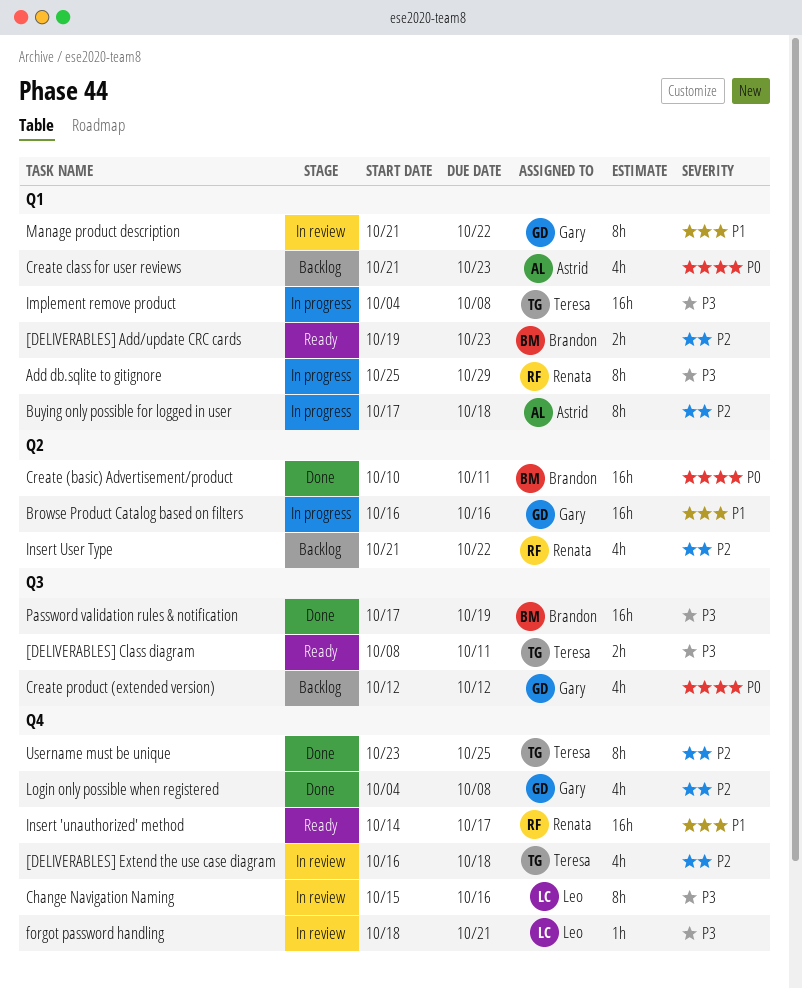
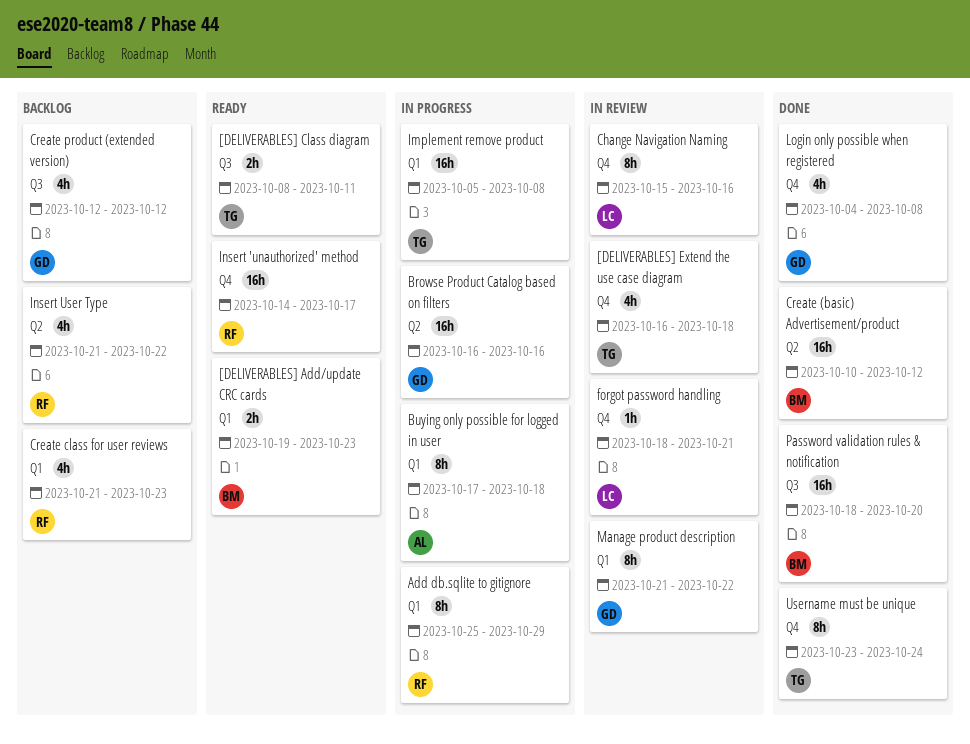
Create (basic) Advertisement/product, due: Oct 11 -> Oct 12
Create class for user reviews, owner: Astrid -> Renata
Implement remove product, start: Oct 4 -> Oct 5
Password validation rules & notification, start: Oct 17 -> Oct 18
Password validation rules & notification, due: Oct 19 -> Oct 20
Username must be unique, due: Oct 25 -> Oct 24

